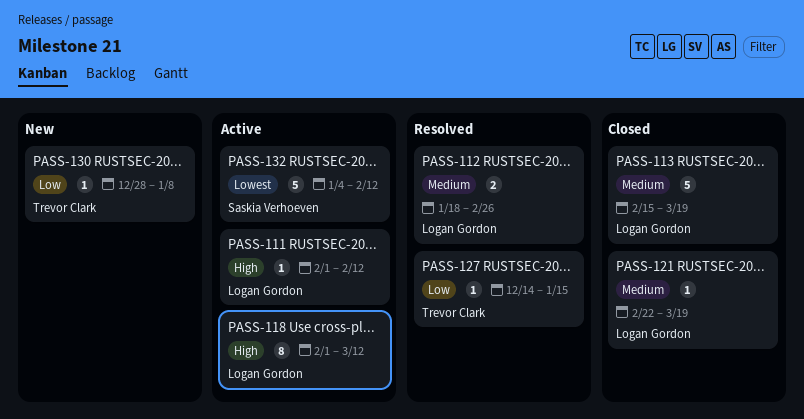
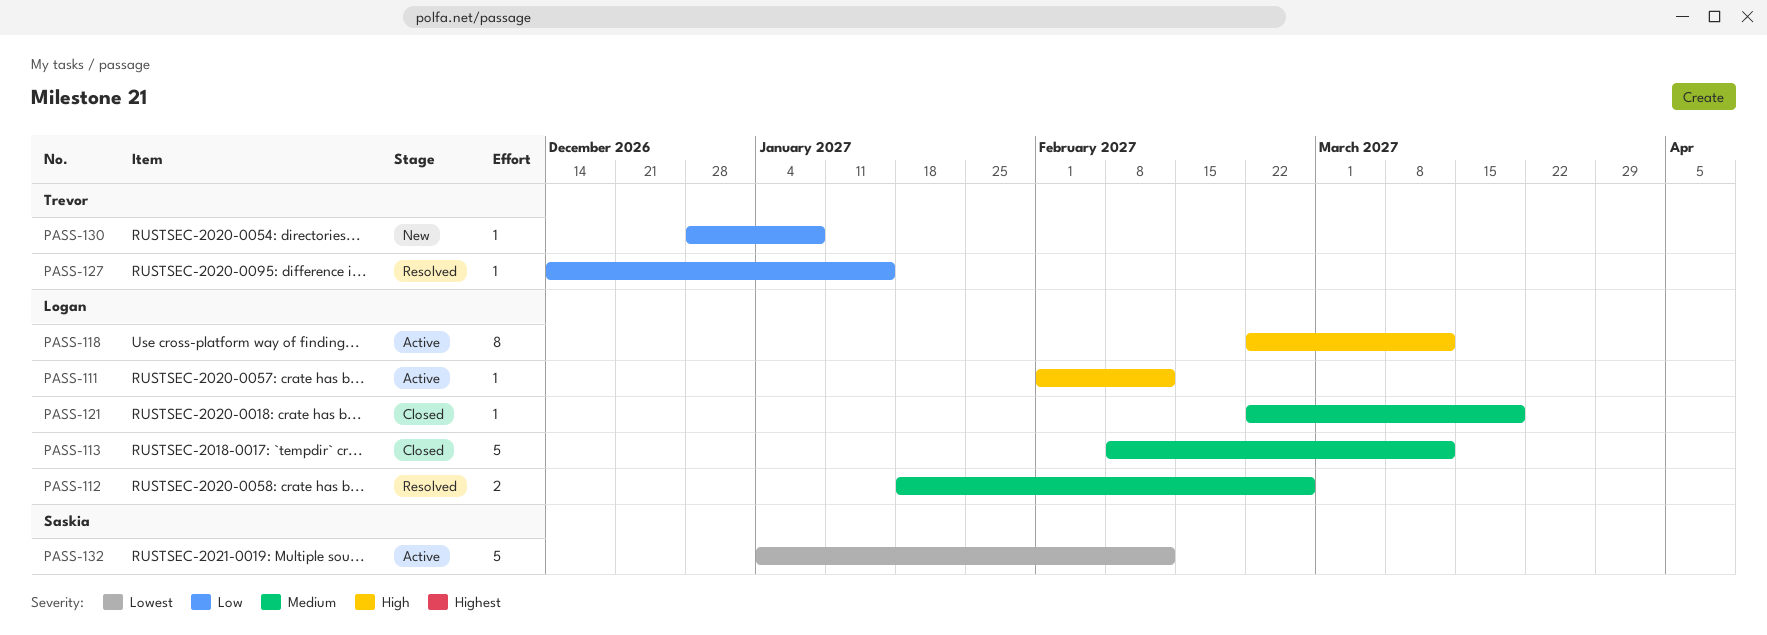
PASS-113, start: Feb 15 -> Feb 8
PASS-113, due: Mar 19 -> Mar 12
PASS-118, start: Feb 1 -> Feb 22

